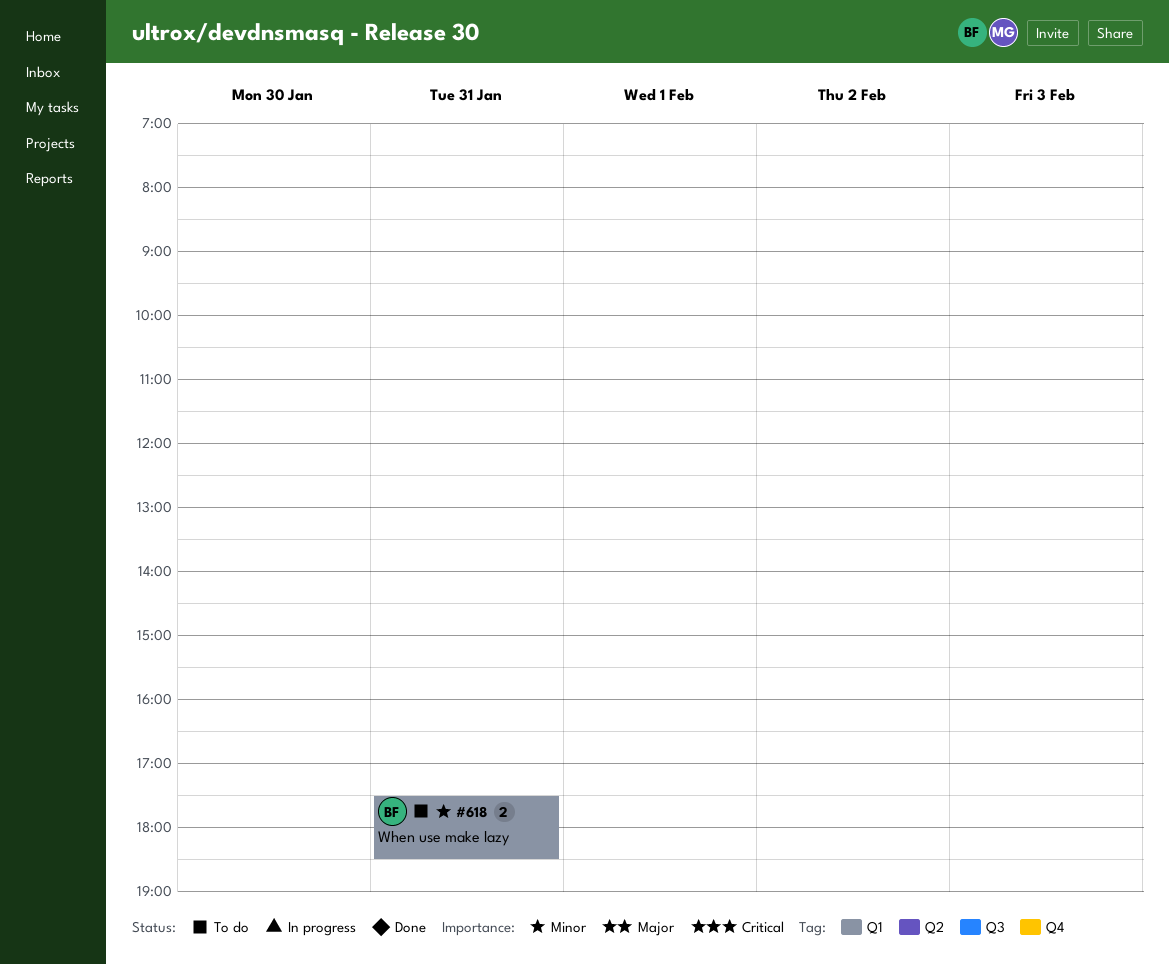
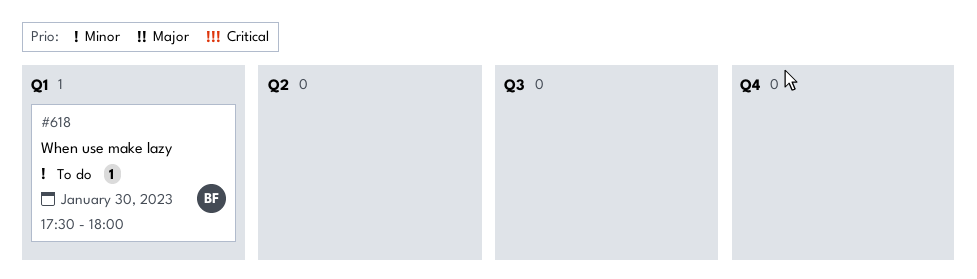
#618, estimate: 2 -> 1
#618, day: Jan 31 -> Jan 30
#618, ends: 18:30 -> 18:00

